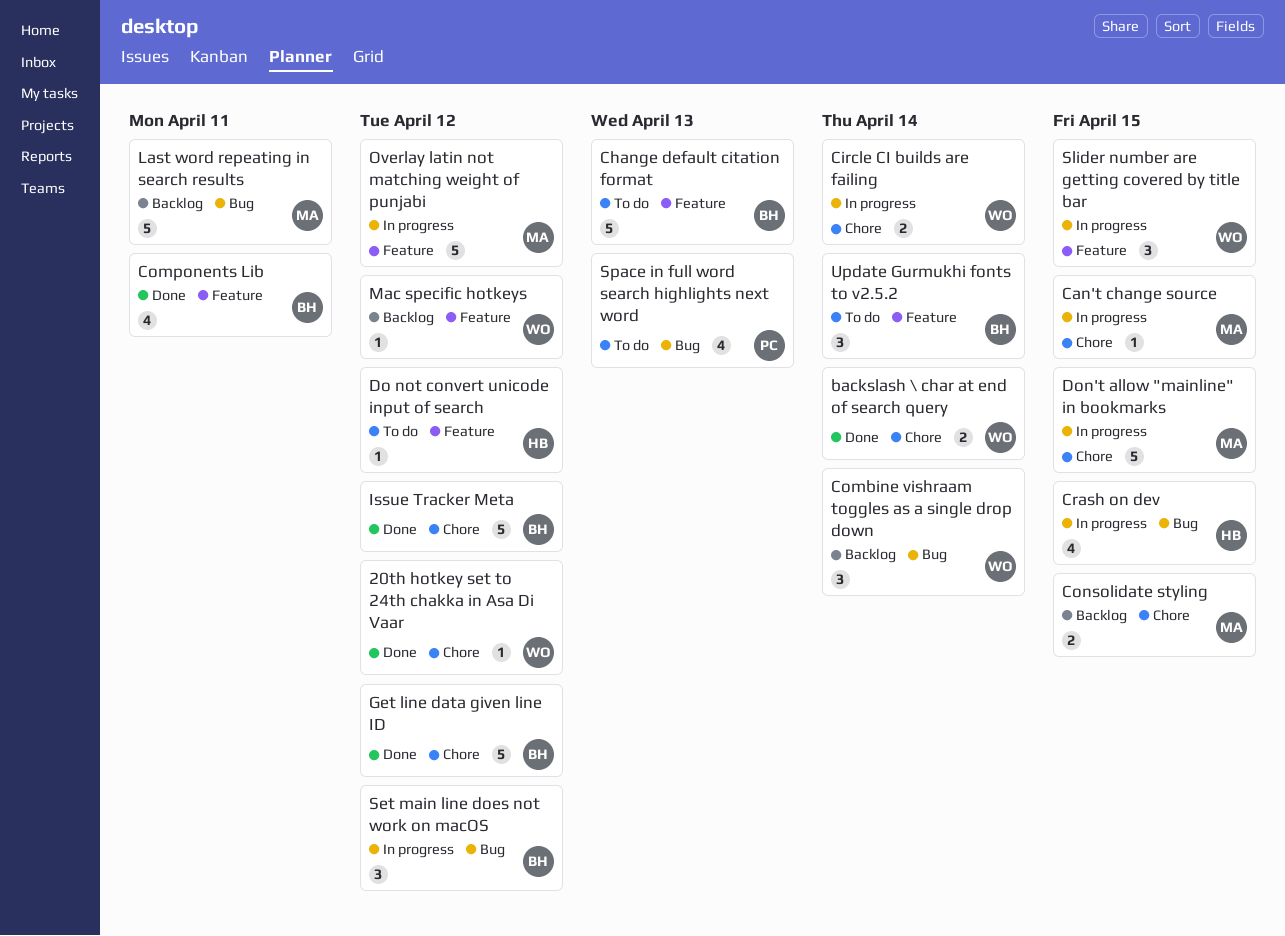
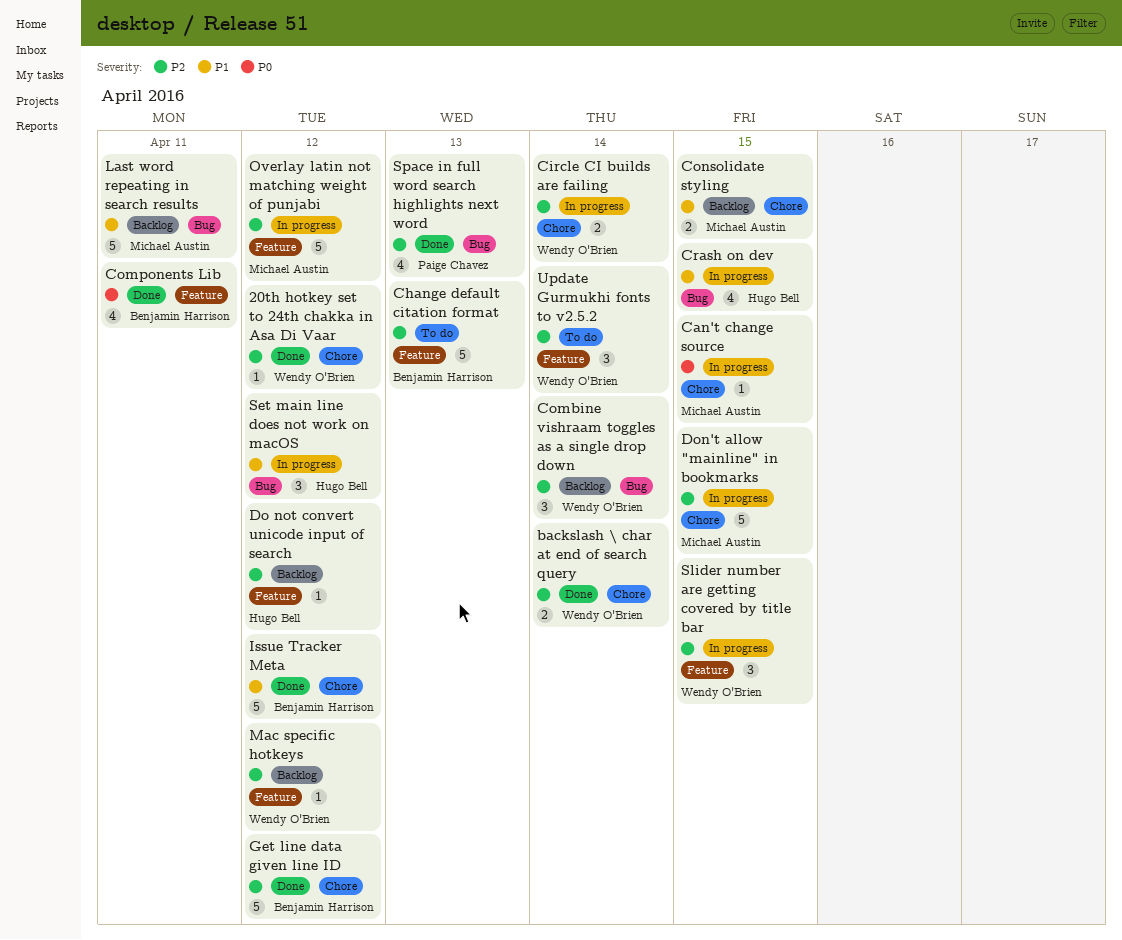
Do not convert unicode input of search, status: To do -> Backlog
Set main line does not work on macOS, owner: Benjamin Harrison -> Hugo Bell
Space in full word search highlights next word, status: To do -> Done
Update Gurmukhi fonts to v2.5.2, owner: Benjamin Harrison -> Wendy O'Brien

